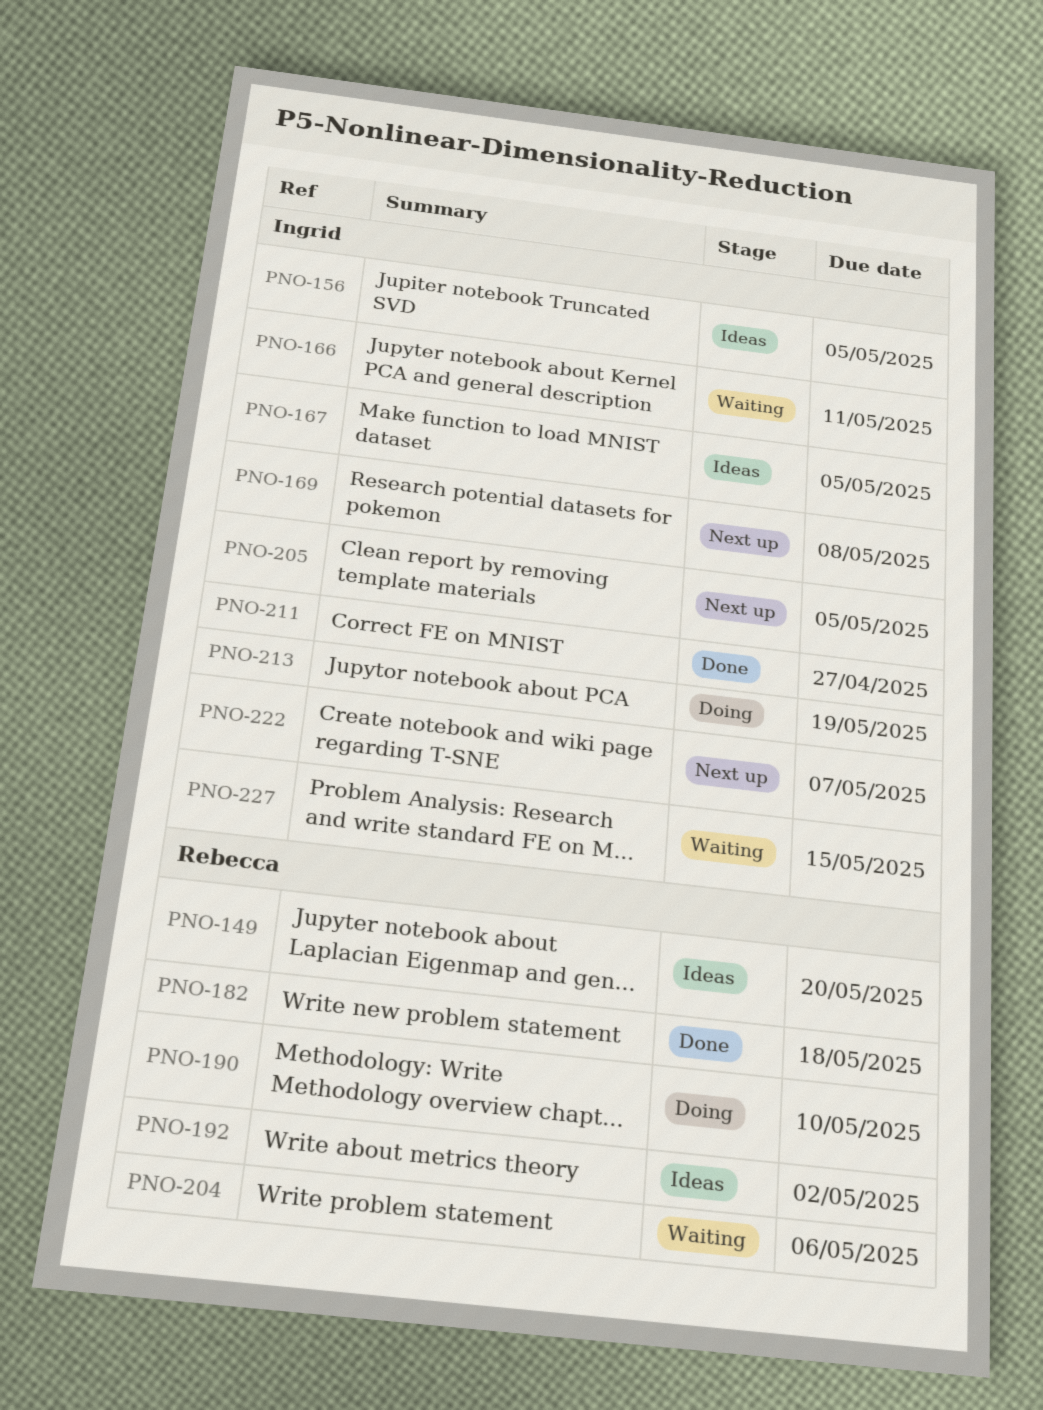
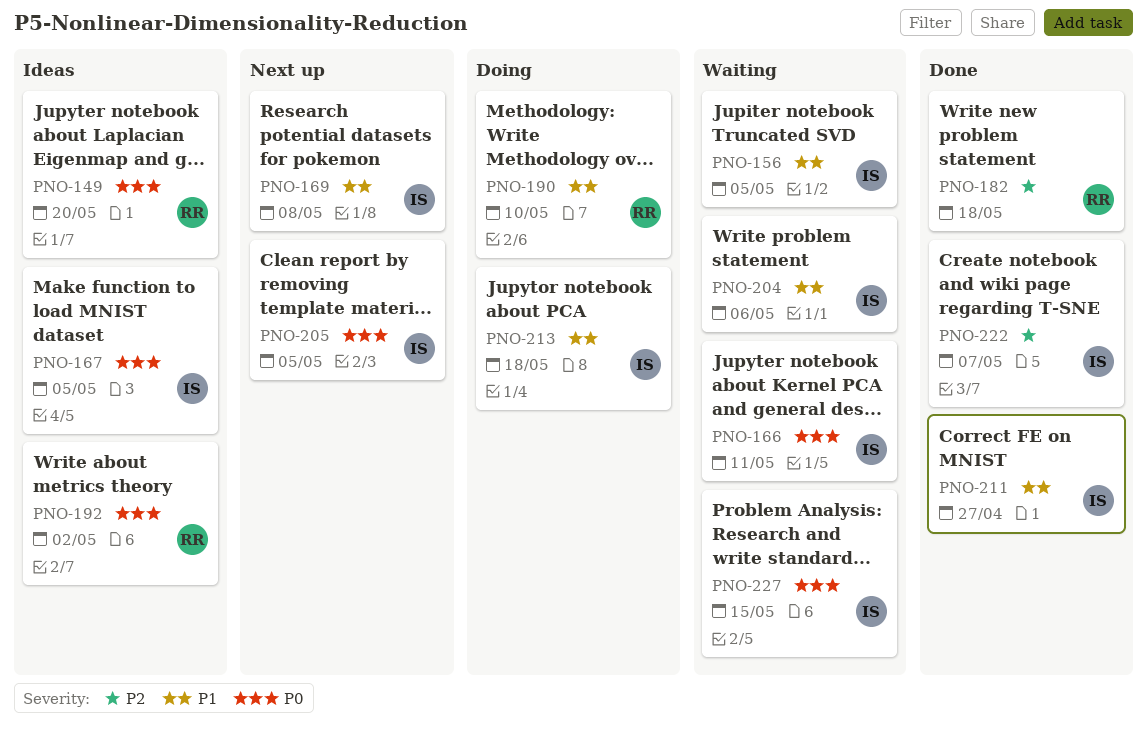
PNO-156, status: Ideas -> Waiting
PNO-204, owner: Rebecca -> Ingrid
PNO-213, due: May 19 -> May 18
PNO-222, status: Next up -> Done

